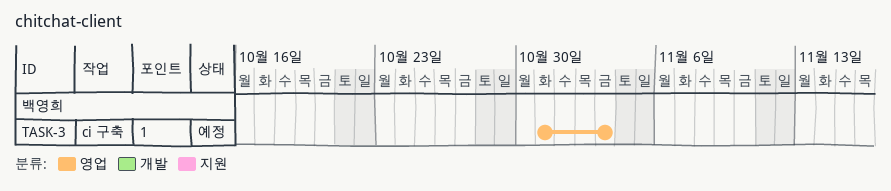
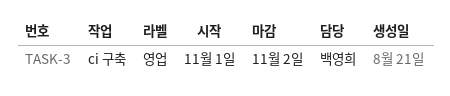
TASK-3, start: Oct 31 -> Nov 1
TASK-3, due: Nov 3 -> Nov 2

